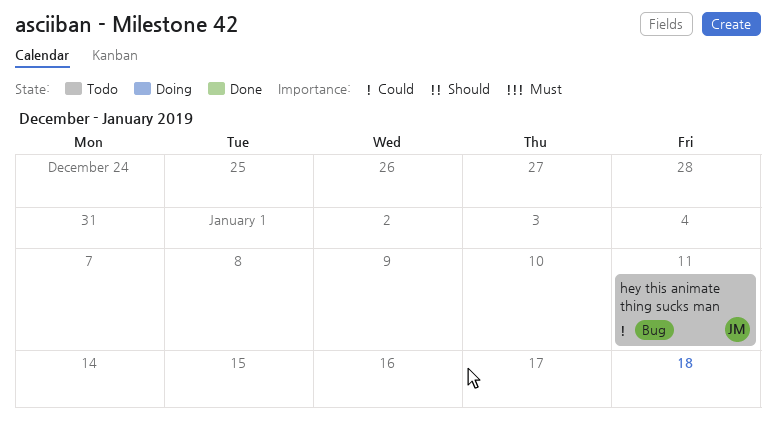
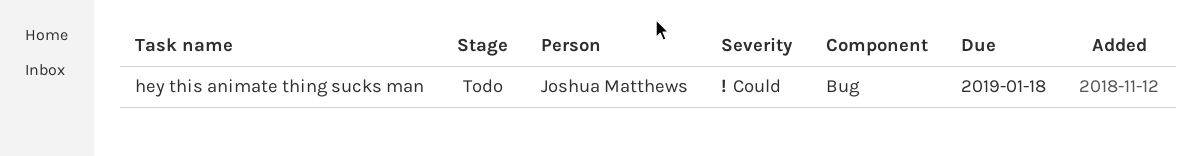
hey this animate thing sucks man, due: Jan 11 -> Jan 18

